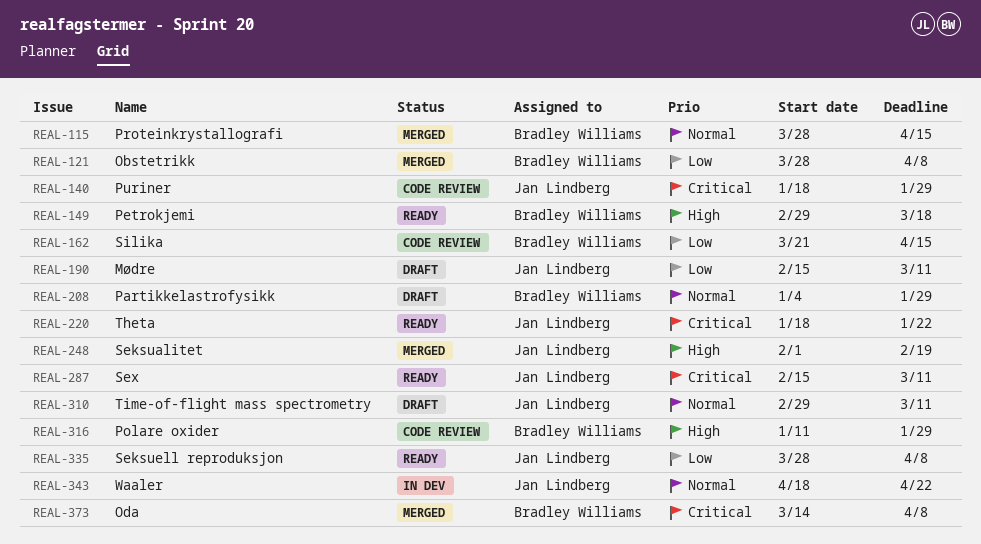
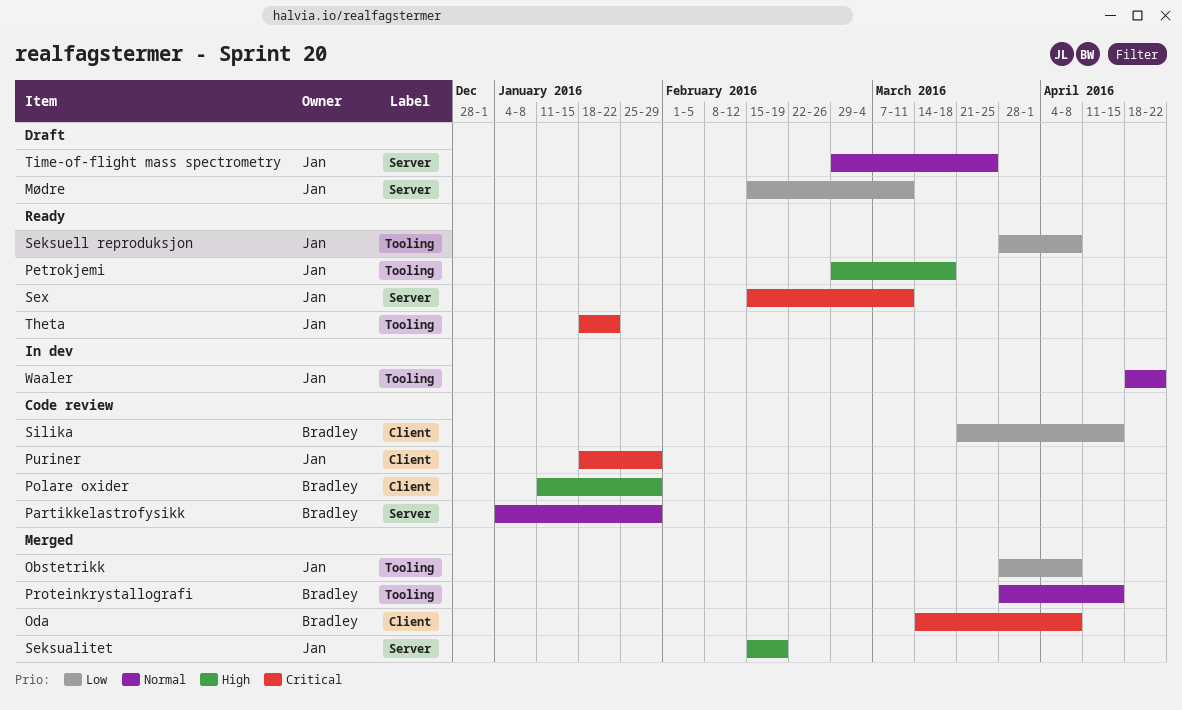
Obstetrikk, owner: Bradley Williams -> Jan Lindberg
Partikkelastrofysikk, status: Draft -> Code review
Petrokjemi, owner: Bradley Williams -> Jan Lindberg
Seksualitet, start: Feb 1 -> Feb 15
Time-of-flight mass spectrometry, due: Mar 11 -> Mar 25

